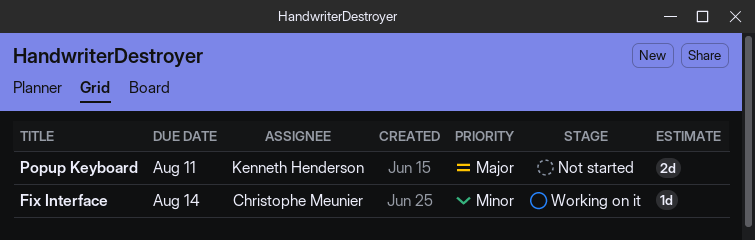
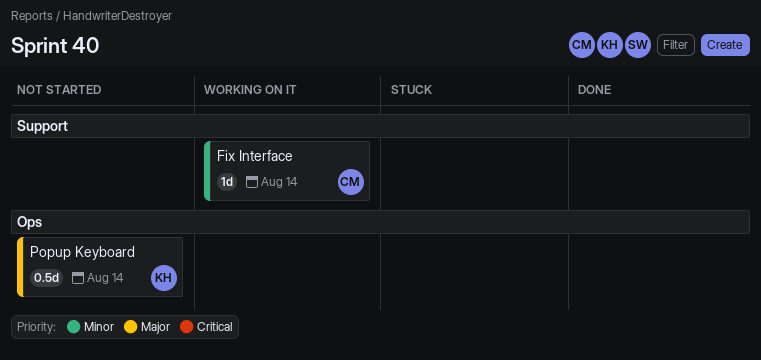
Popup Keyboard, estimate: 2d -> 0.5d
Popup Keyboard, due: Aug 11 -> Aug 14

